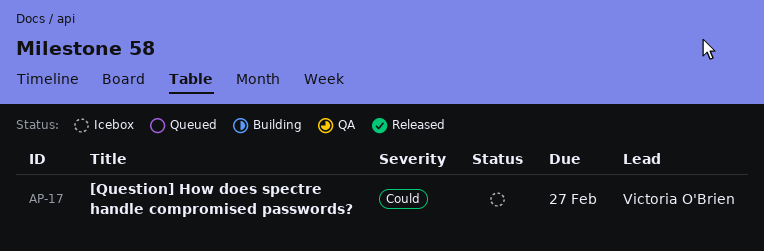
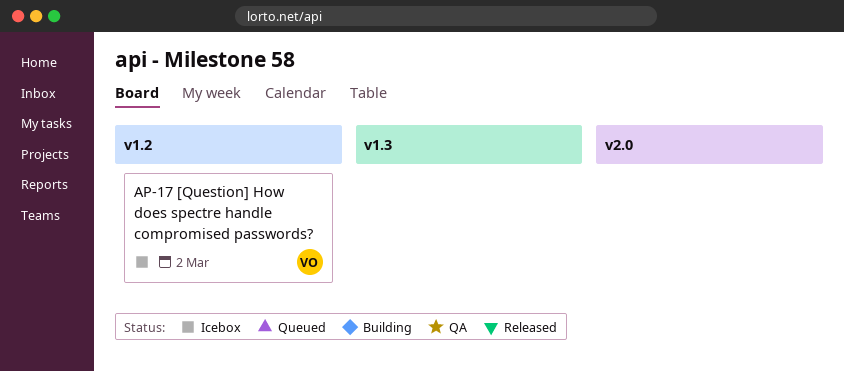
AP-17, due: Feb 27 -> Mar 2

